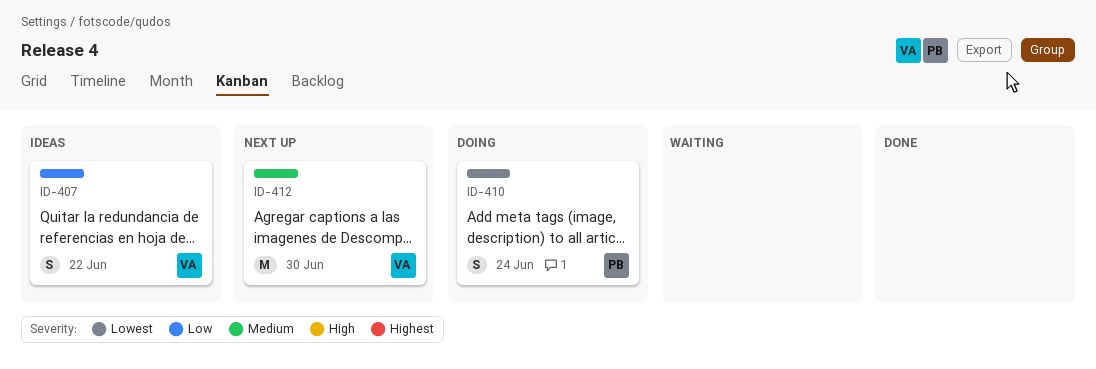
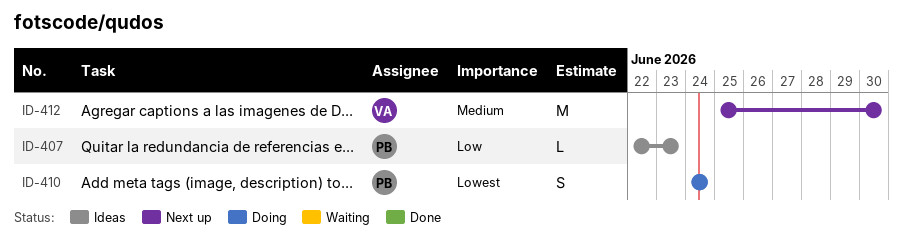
ID-407, owner: VA -> PB
ID-407, estimate: S -> L
ID-407, due: Jun 22 -> Jun 23

